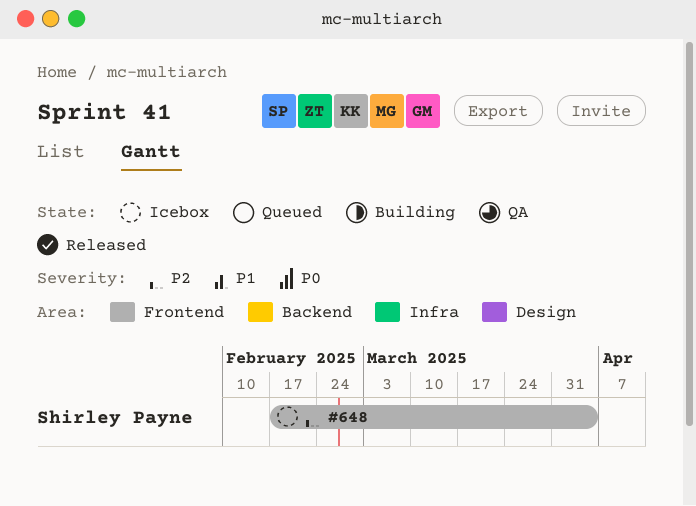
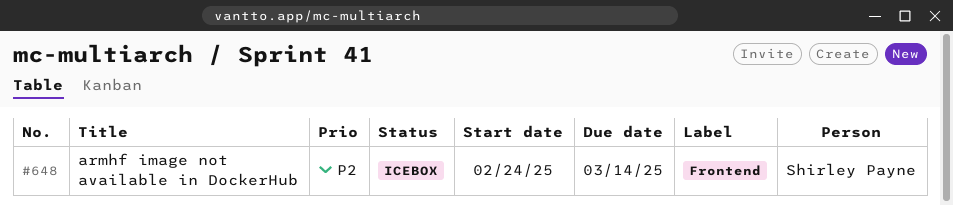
#648, start: Feb 17 -> Feb 24
#648, due: Apr 4 -> Mar 14

